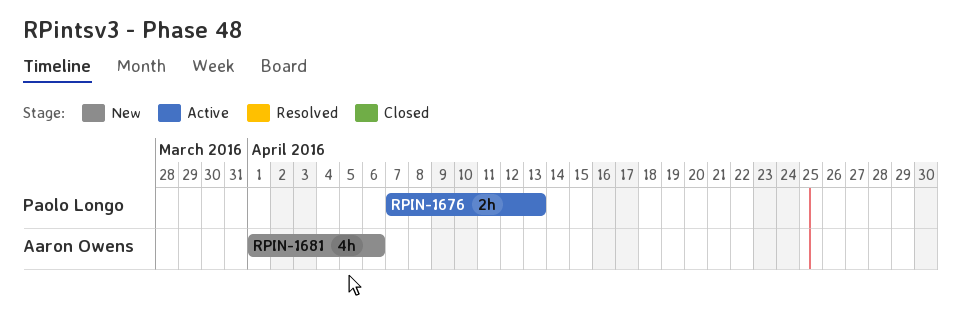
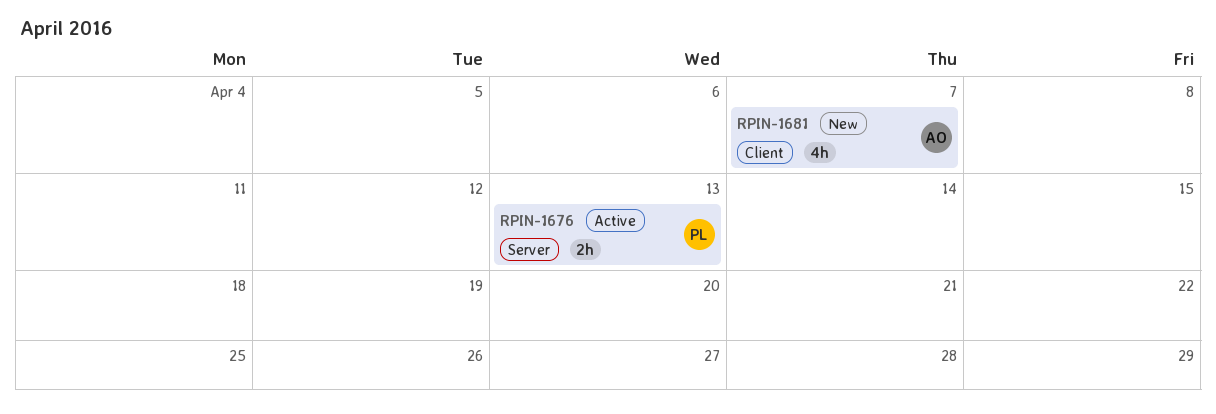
RPIN-1681, due: Apr 6 -> Apr 7

